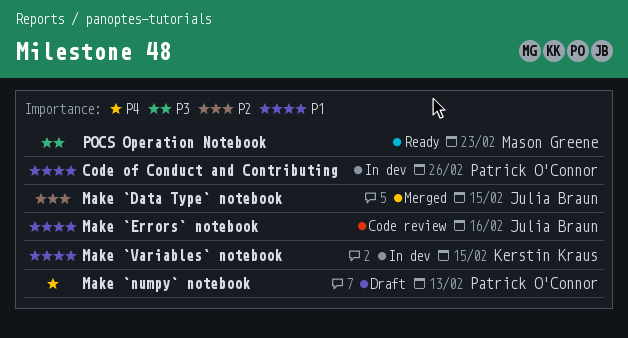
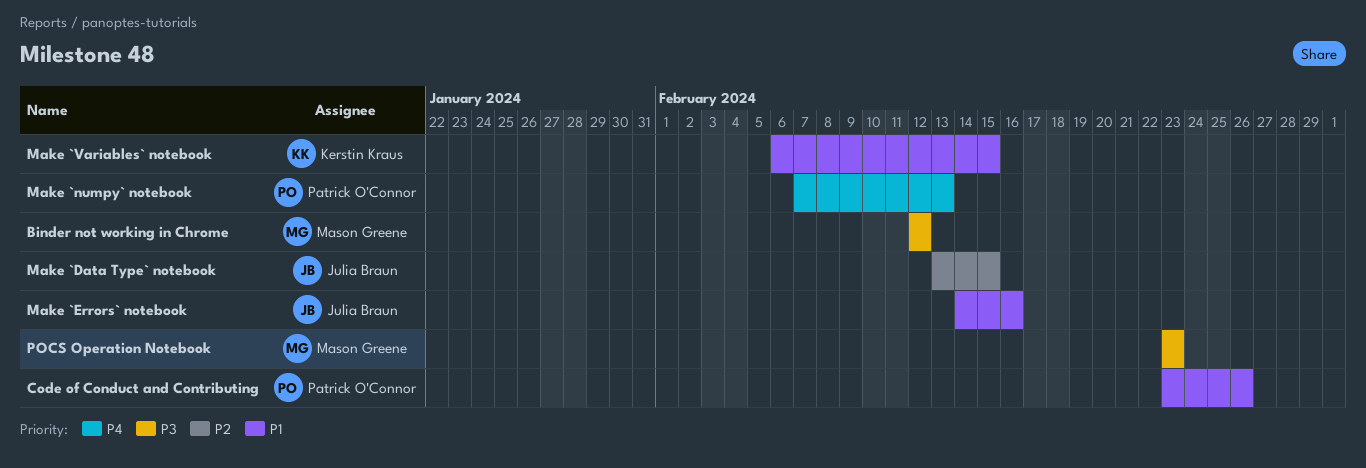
Binder not working in Chrome: none -> present

